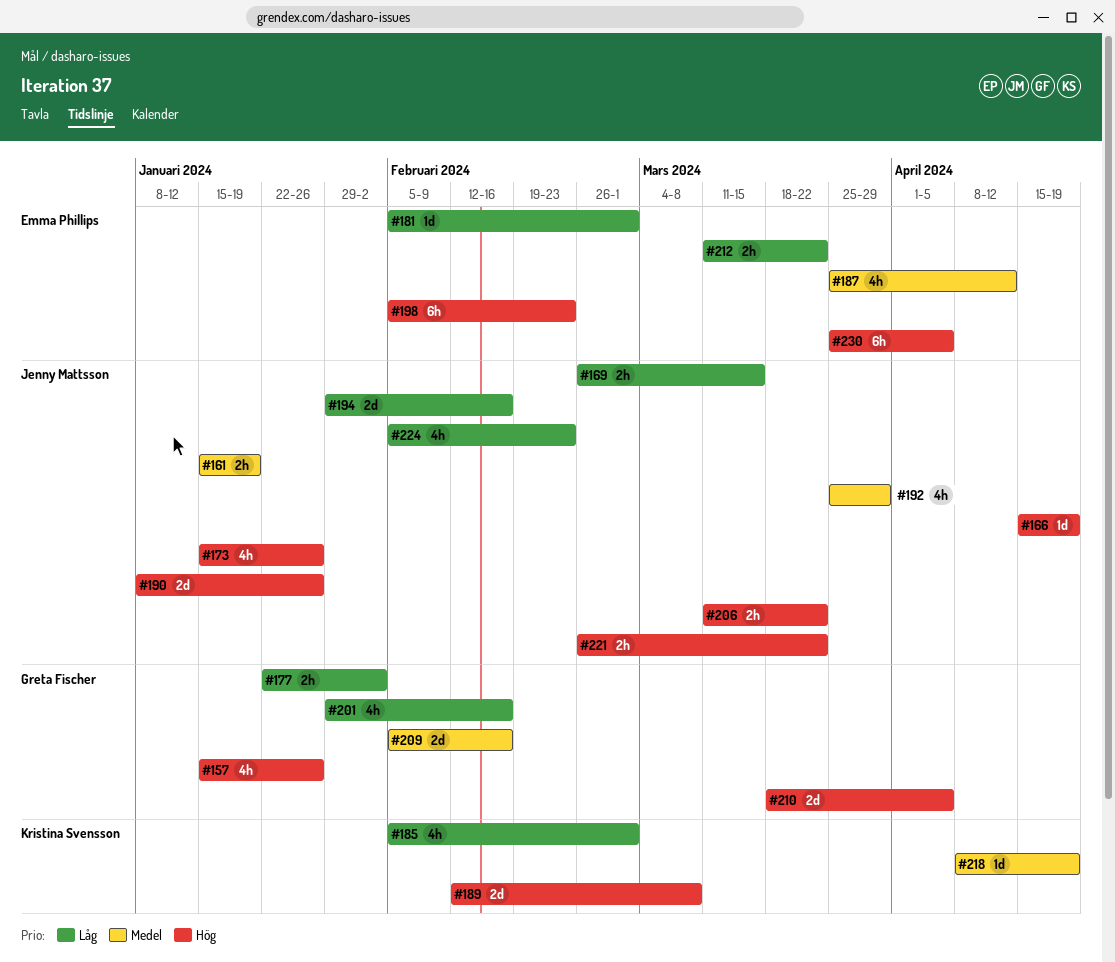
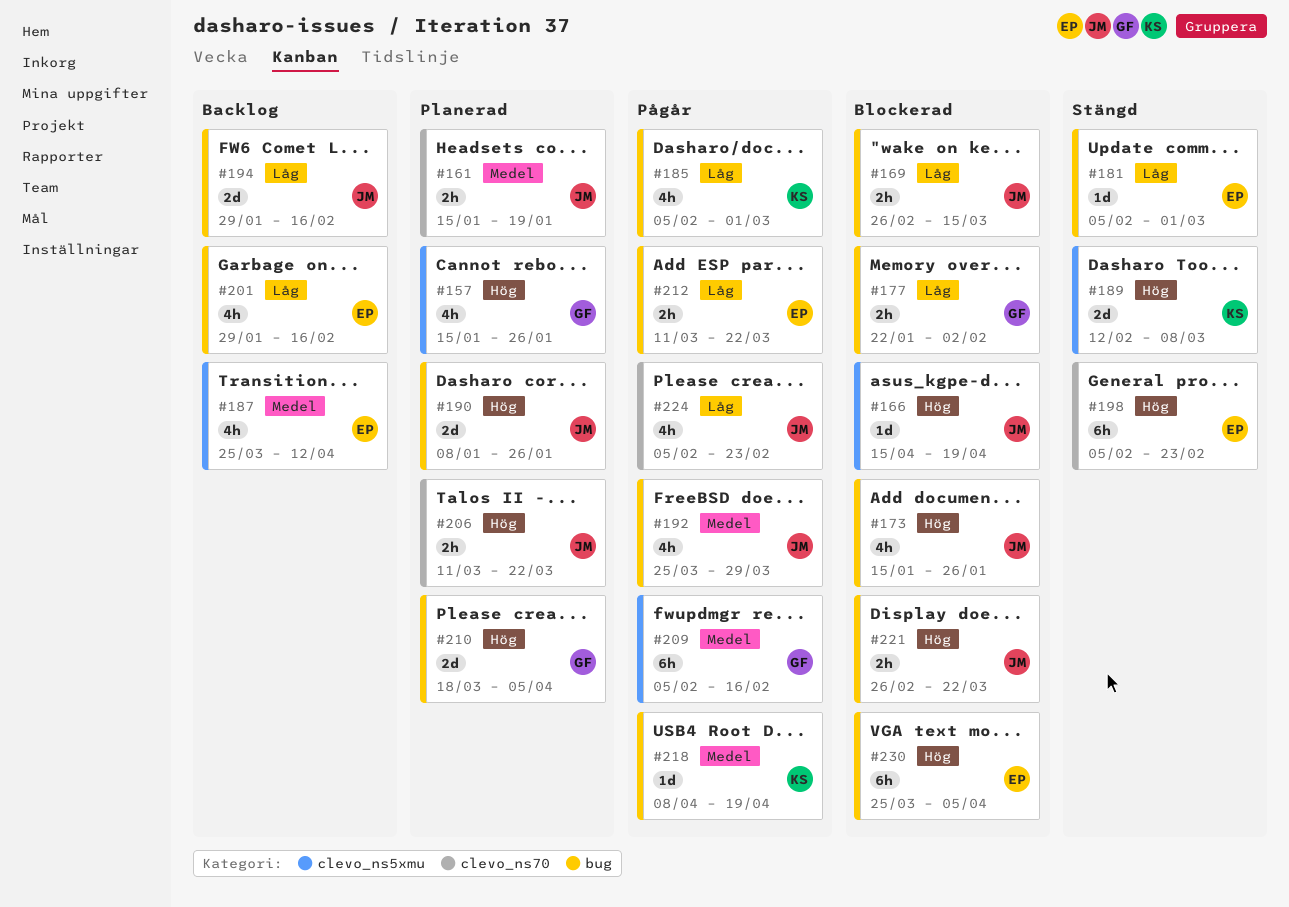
#201, owner: Greta Fischer -> Emma Phillips
#209, estimate: 2d -> 6h

